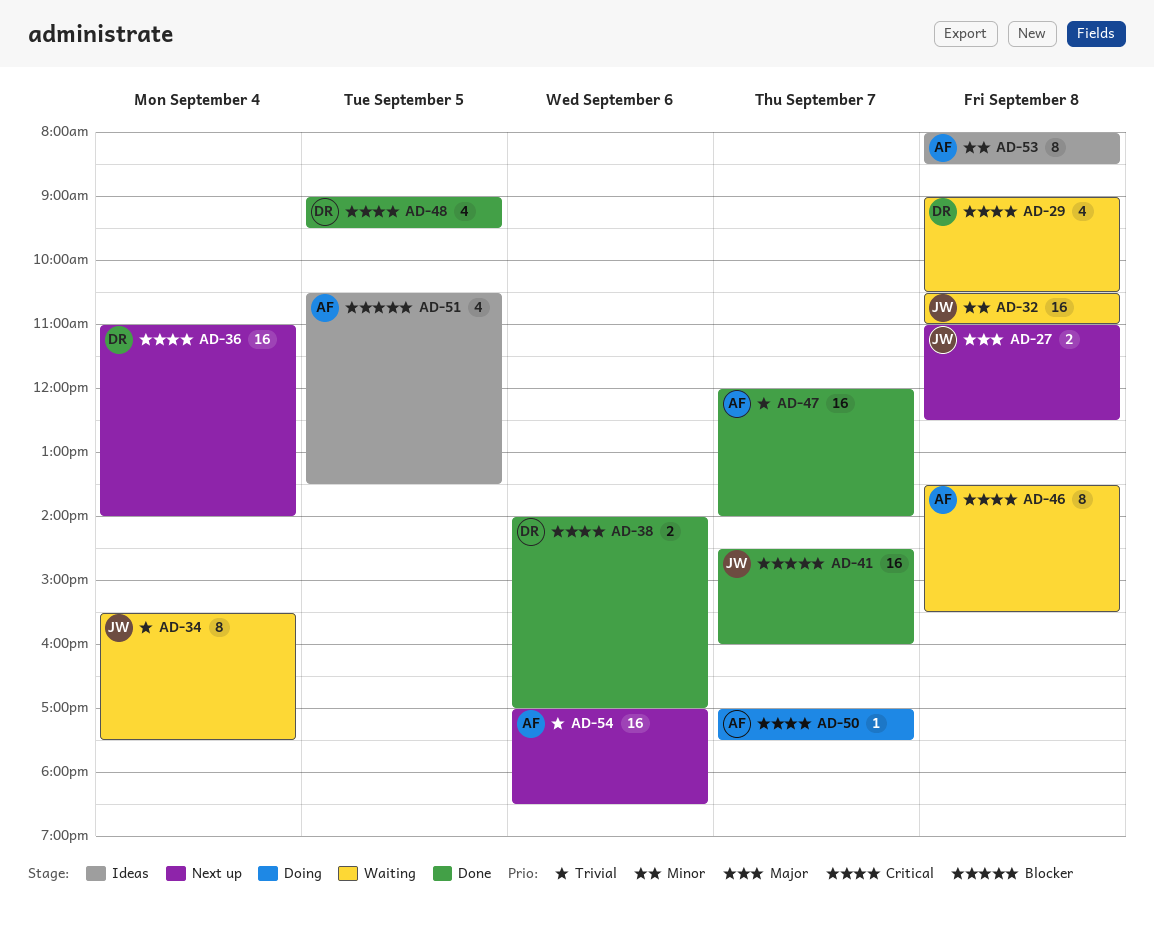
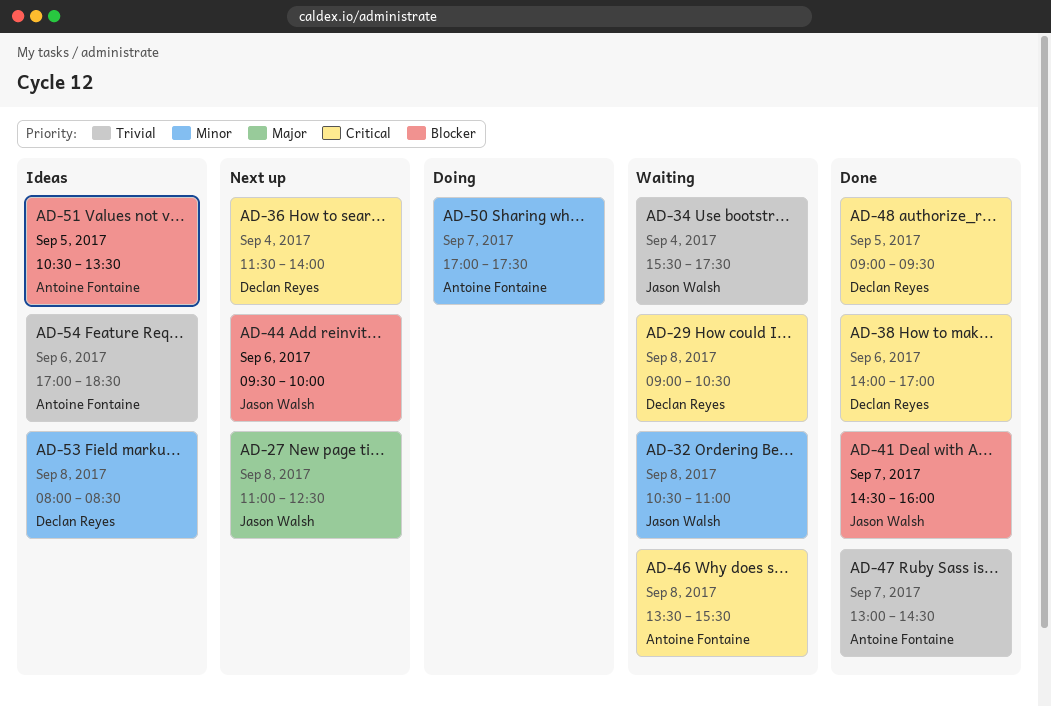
AD-36, begins: 11:00 -> 11:30
AD-44: none -> present
AD-47, begins: 12:00 -> 13:00
AD-47, ends: 14:00 -> 14:30
AD-50, priority: Critical -> Minor
AD-53, owner: Antoine Fontaine -> Declan Reyes
AD-54, status: Next up -> Ideas

